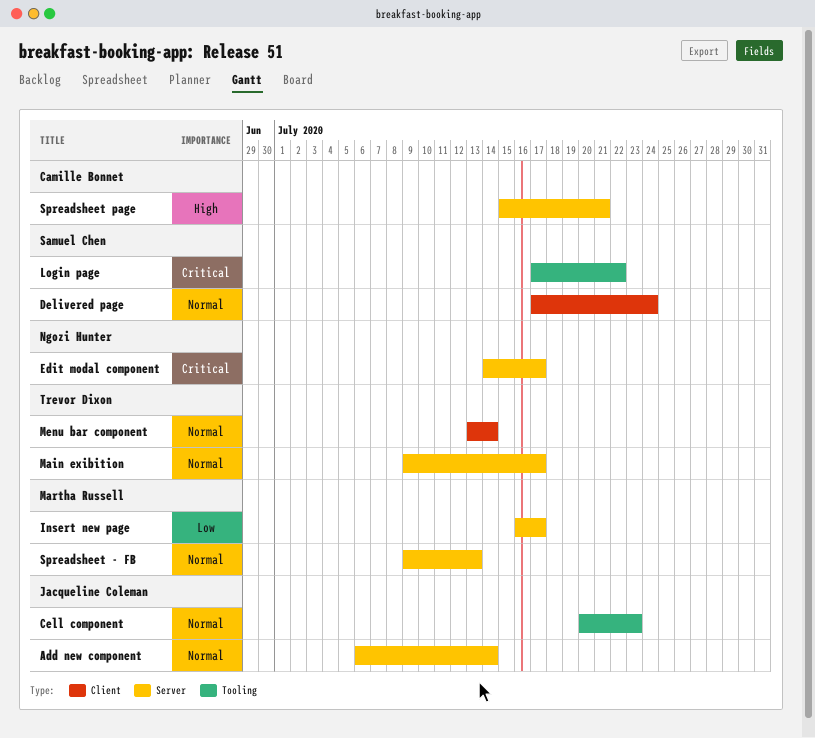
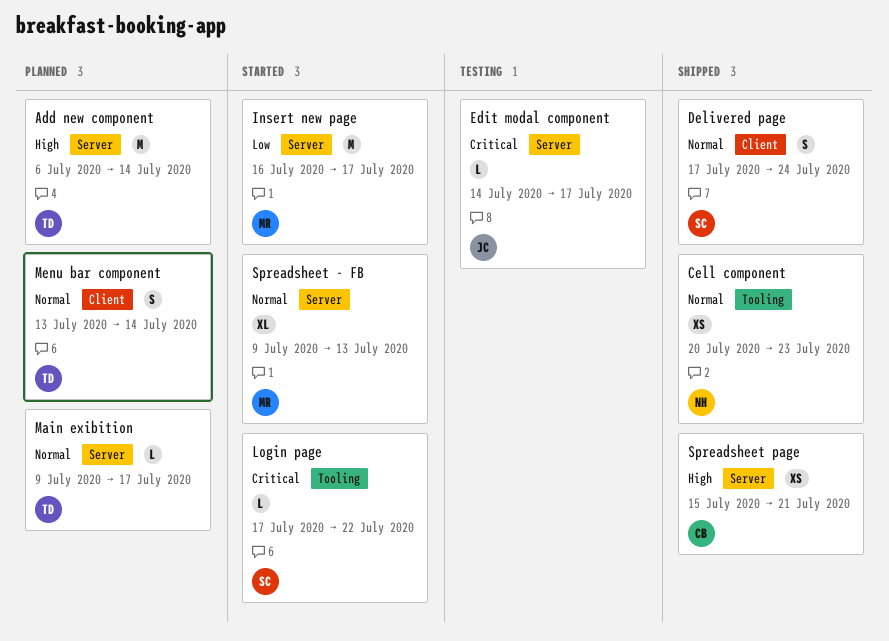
Add new component, owner: Jacqueline Coleman -> Trevor Dixon
Add new component, priority: Normal -> High
Cell component, owner: Jacqueline Coleman -> Ngozi Hunter
Edit modal component, owner: Ngozi Hunter -> Jacqueline Coleman

